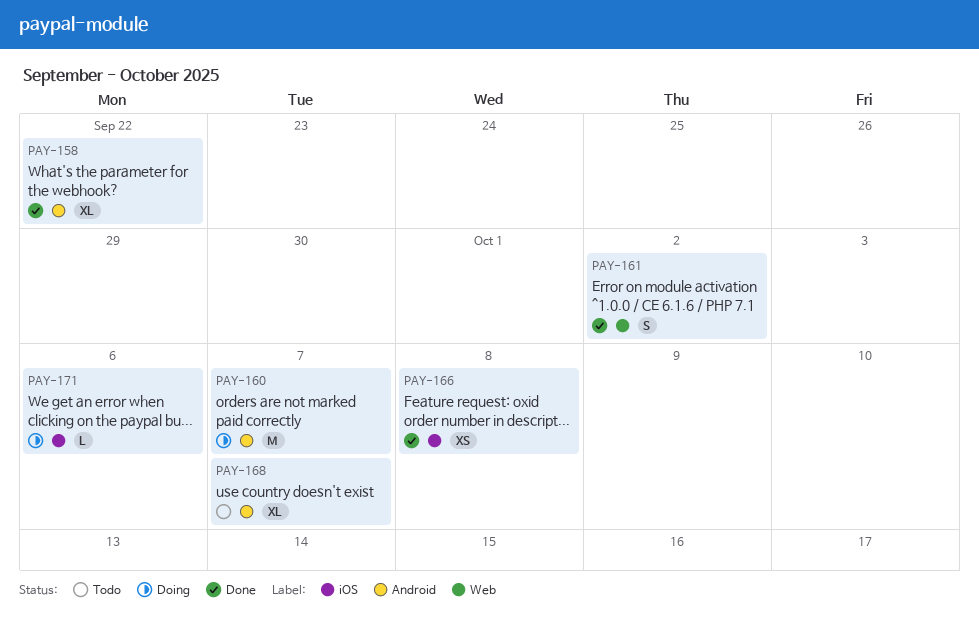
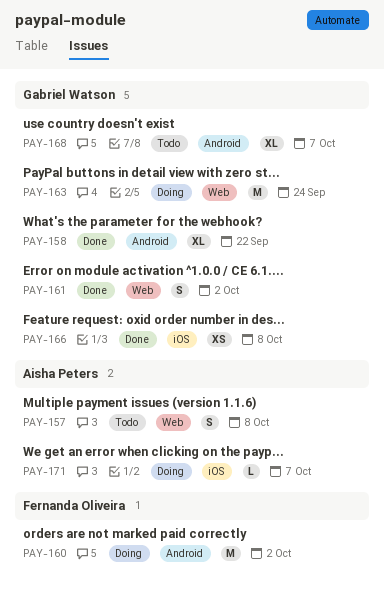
PAY-157: none -> present
PAY-160, due: Oct 7 -> Oct 2
PAY-163: none -> present
PAY-171, due: Oct 6 -> Oct 7

